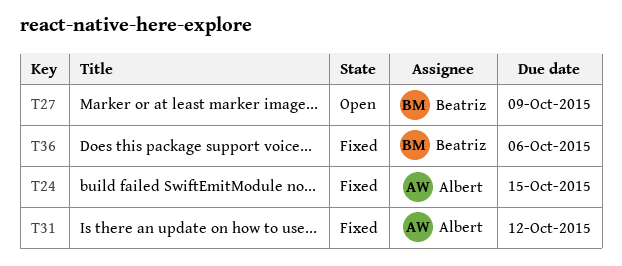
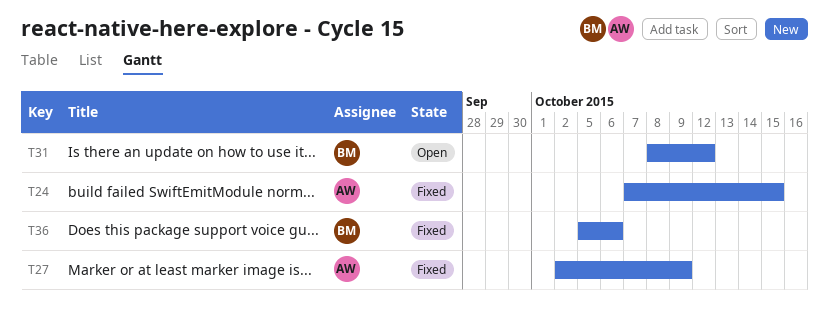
T27, status: Open -> Fixed
T27, owner: Beatriz -> Albert
T31, status: Fixed -> Open
T31, owner: Albert -> Beatriz

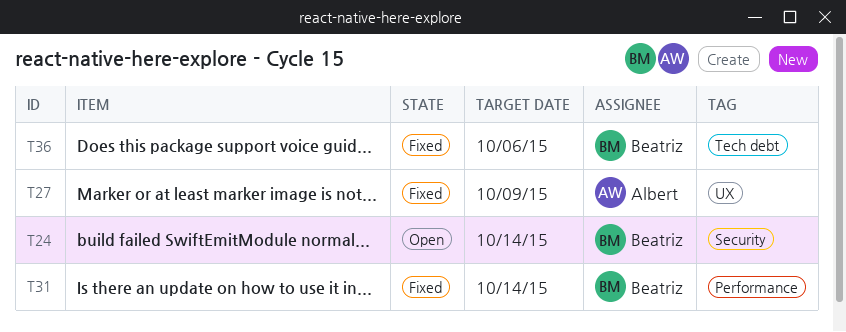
T24, status: Fixed -> Open
T24, owner: Albert -> Beatriz
T24, due: Oct 15 -> Oct 14
T31, status: Open -> Fixed
T31, due: Oct 12 -> Oct 14

